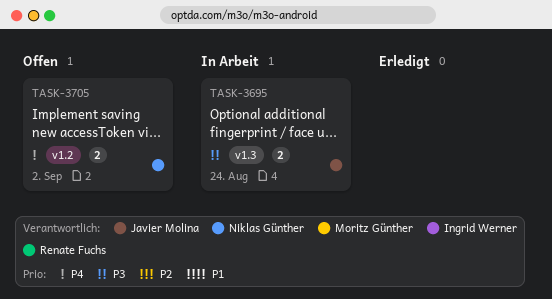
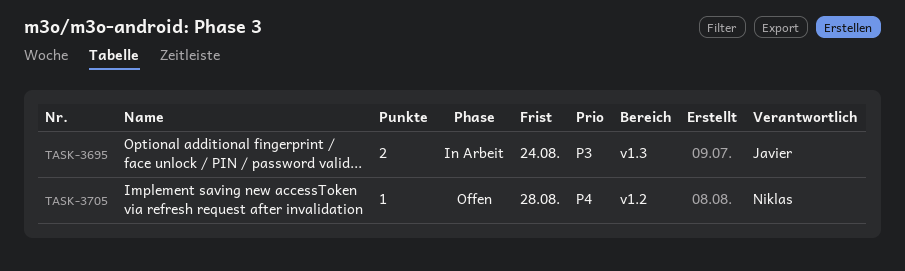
TASK-3705, estimate: 2 -> 1
TASK-3705, due: Sep 2 -> Aug 28

